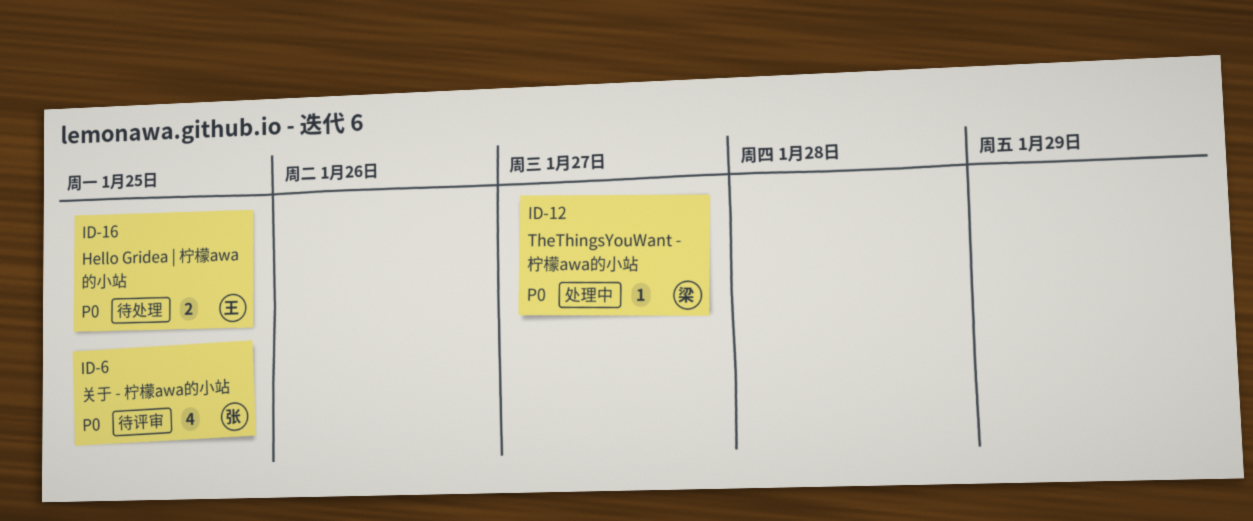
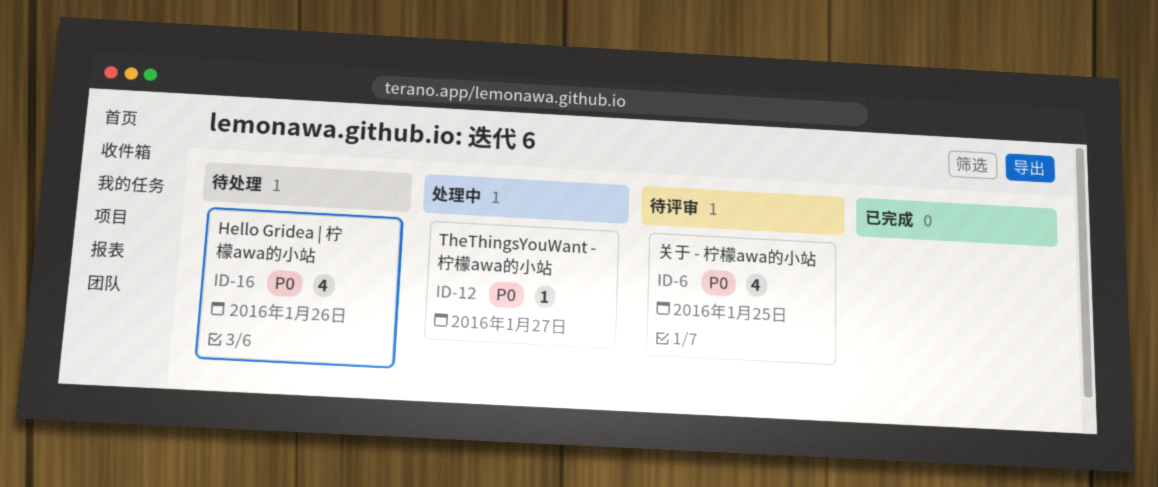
ID-16, estimate: 2 -> 4
ID-16, due: Jan 25 -> Jan 26

